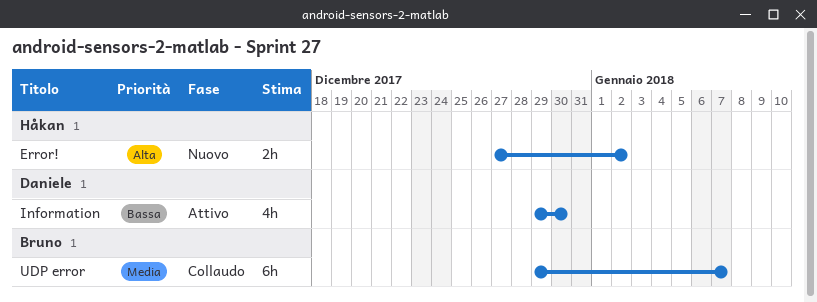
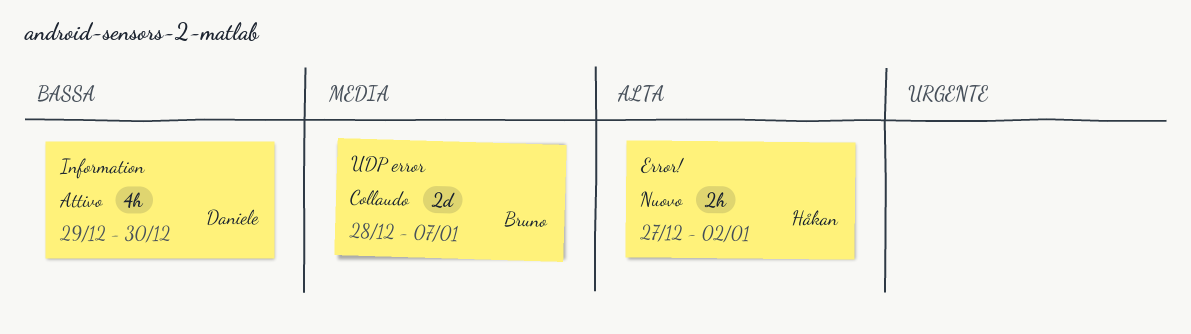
UDP error, estimate: 6h -> 2d
UDP error, start: Dec 29 -> Dec 28

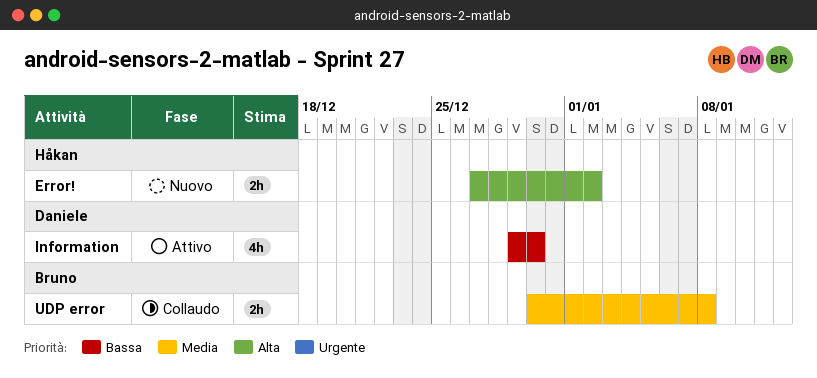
UDP error, estimate: 2d -> 2h
UDP error, start: Dec 28 -> Dec 30
UDP error, due: Jan 7 -> Jan 8

